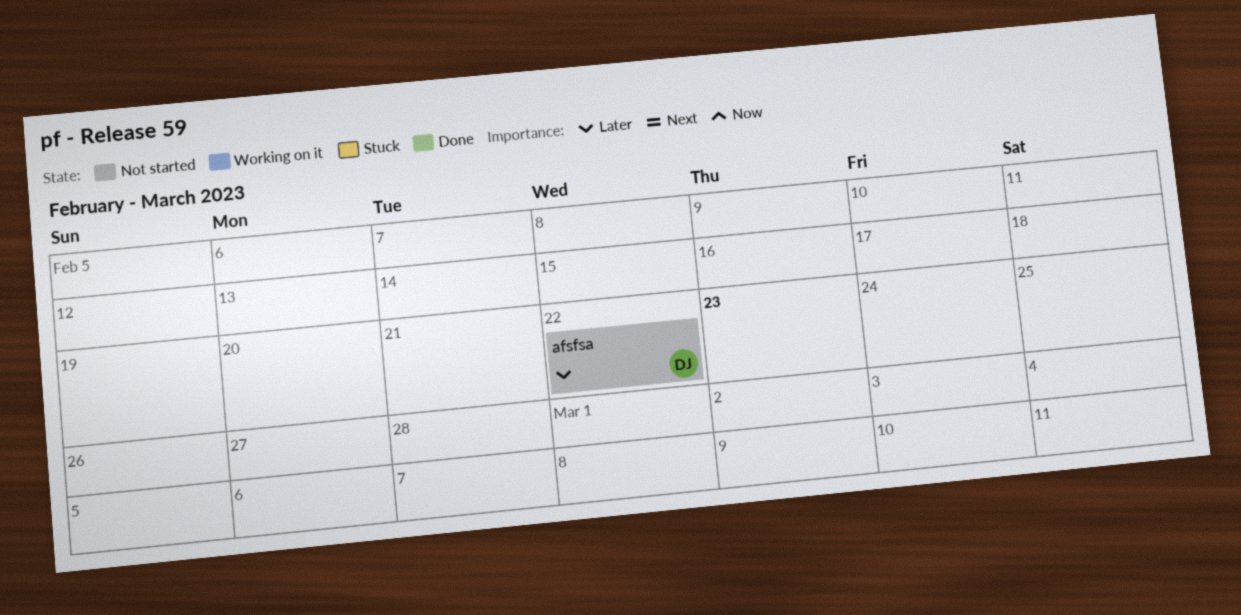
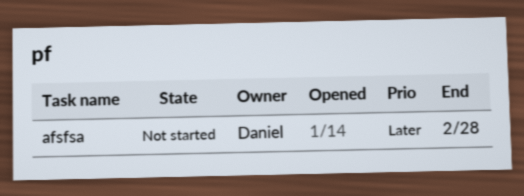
afsfsa, due: Feb 22 -> Feb 28

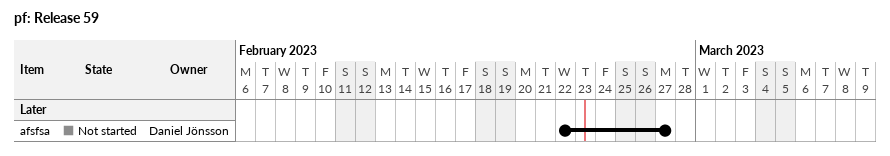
afsfsa, due: Feb 28 -> Feb 27

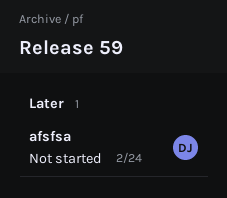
afsfsa, due: Feb 27 -> Feb 24

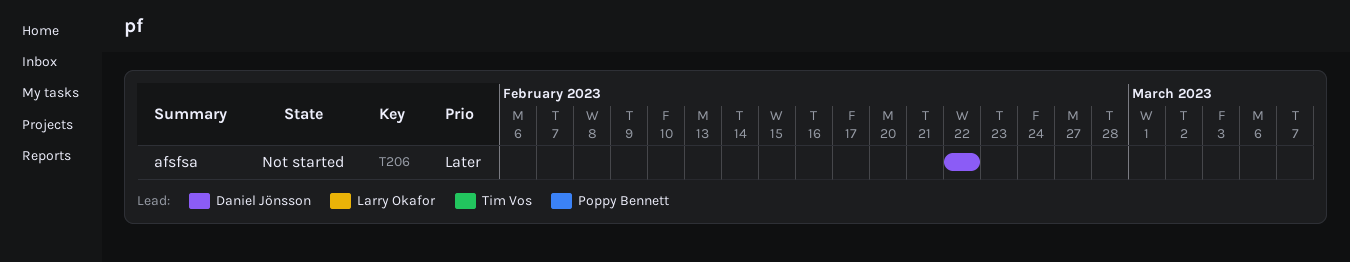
afsfsa, due: Feb 24 -> Feb 22

